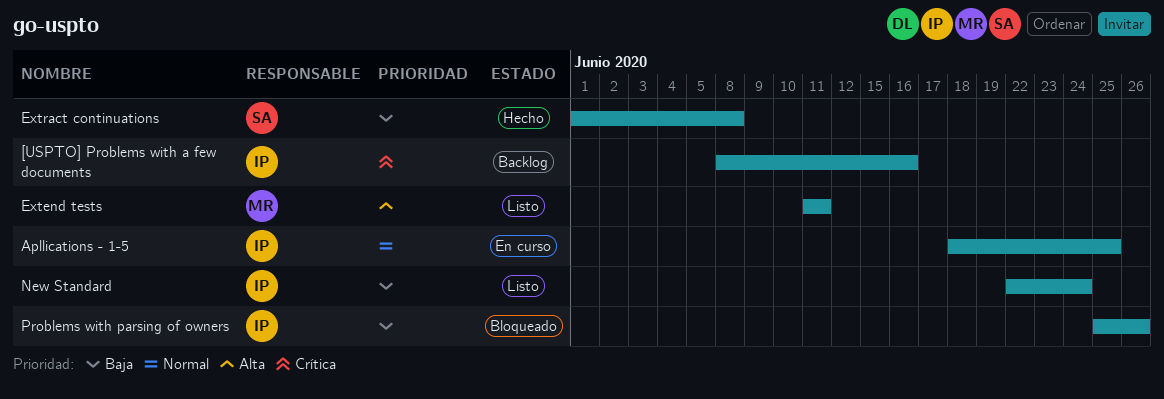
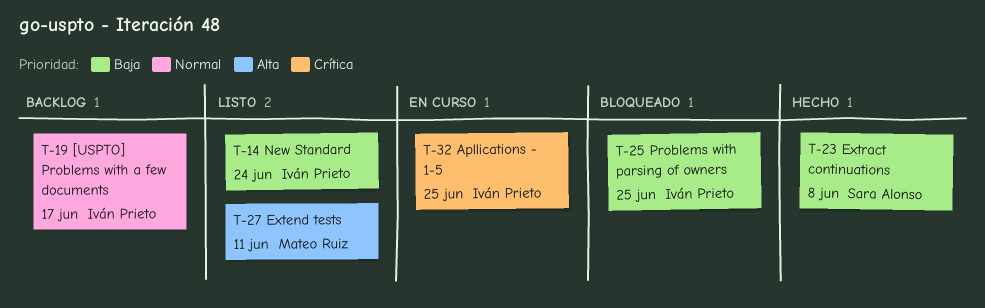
[USPTO] Problems with a few documents, priority: Crítica -> Normal
[USPTO] Problems with a few documents, due: Jun 16 -> Jun 17
Apllications - 1-5, priority: Normal -> Crítica
Problems with parsing of owners, due: Jun 26 -> Jun 25

